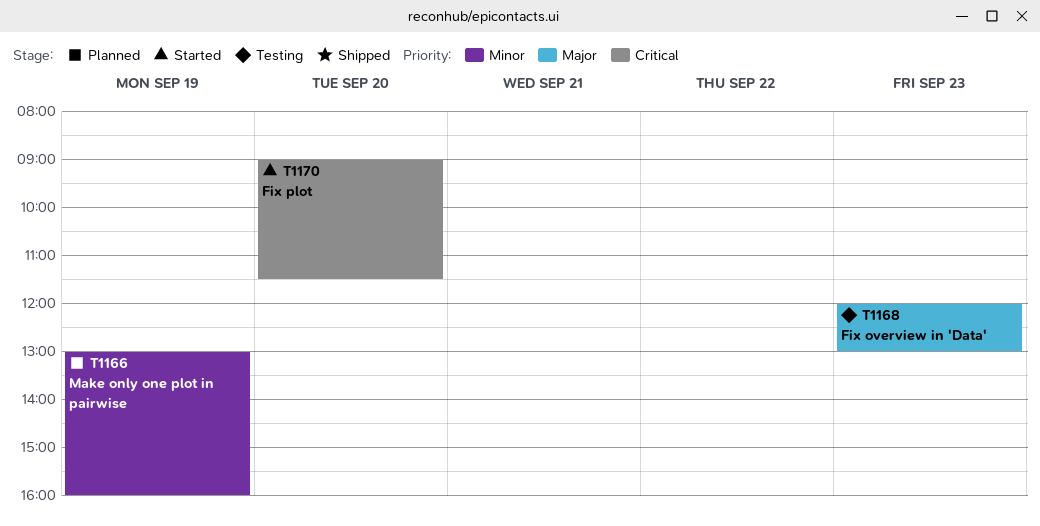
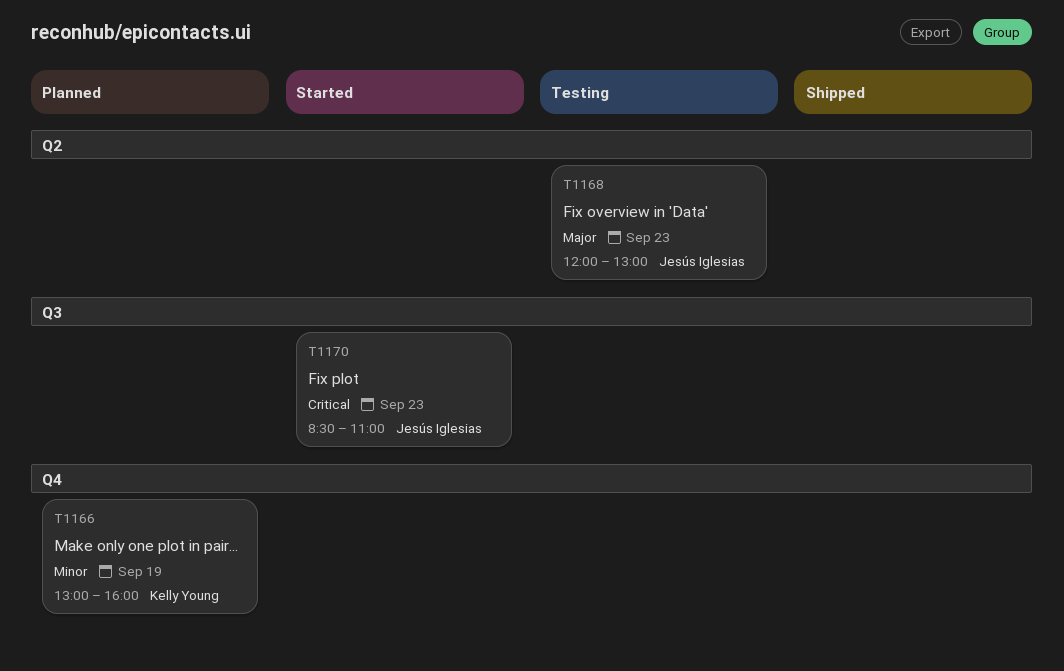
T1170, day: Sep 20 -> Sep 23
T1170, begins: 09:00 -> 08:30
T1170, ends: 11:30 -> 11:00

